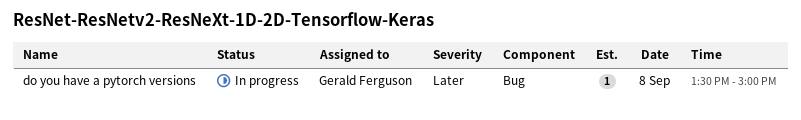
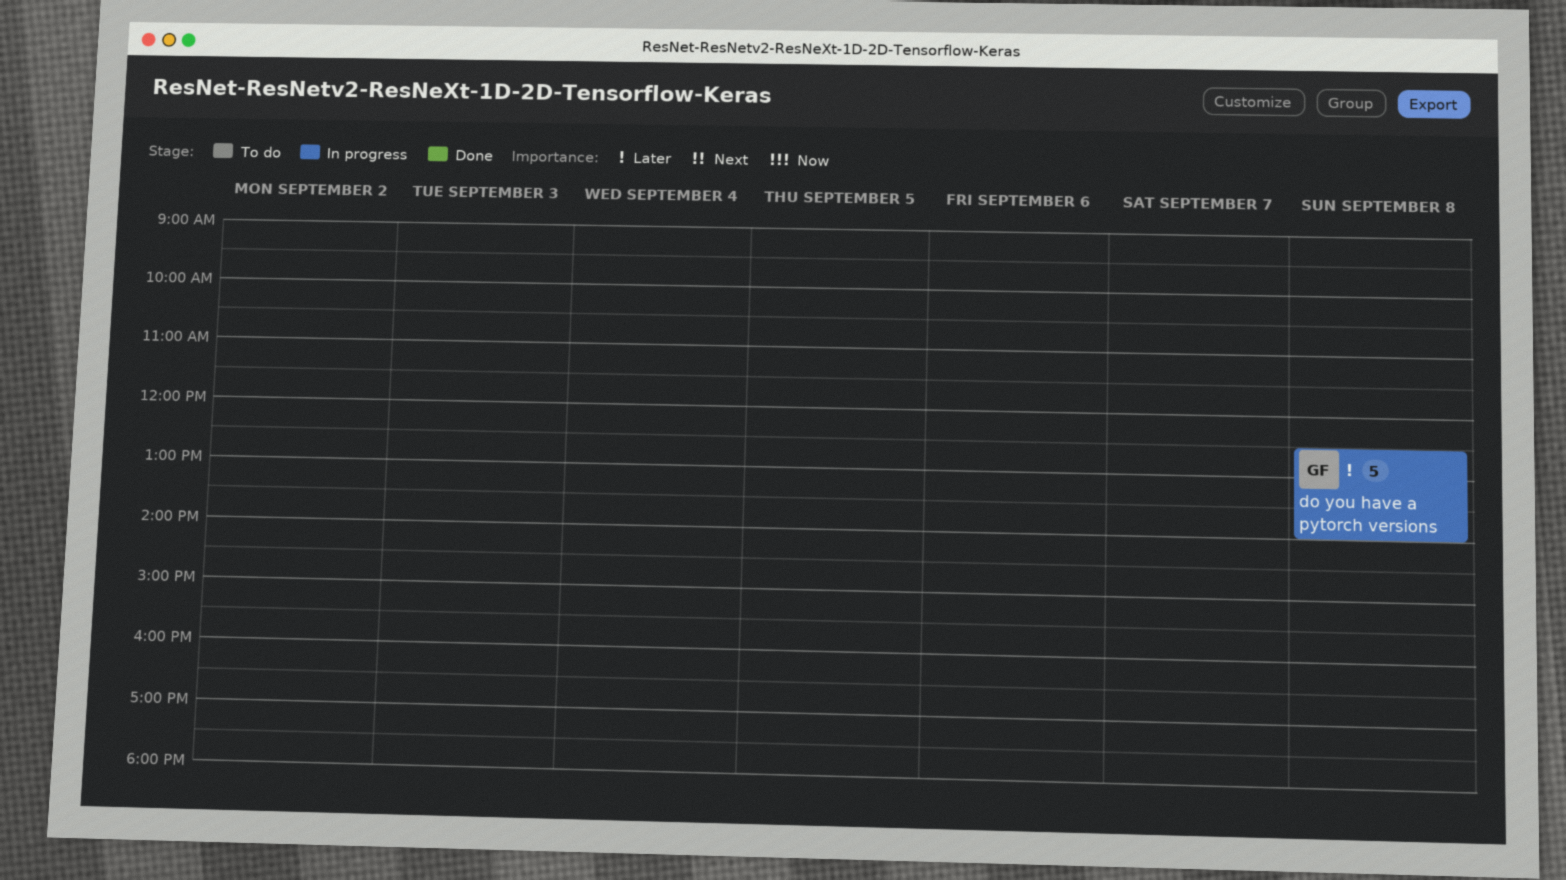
do you have a pytorch versions, estimate: 1 -> 5
do you have a pytorch versions, begins: 13:30 -> 12:30
do you have a pytorch versions, ends: 15:00 -> 14:00

